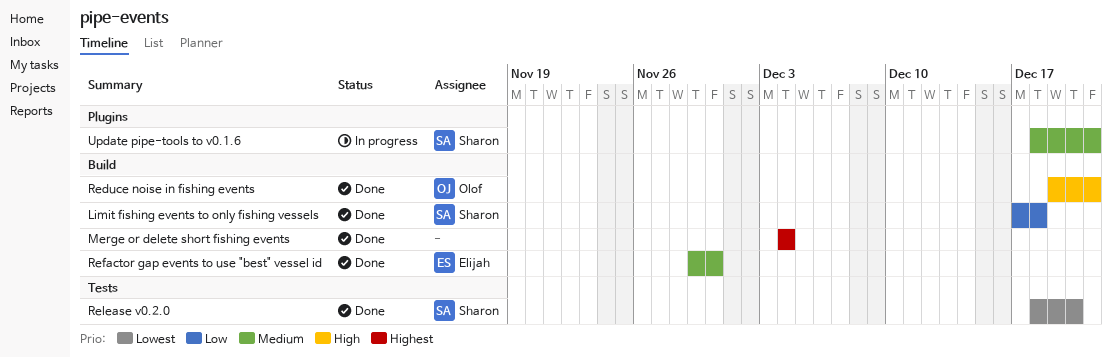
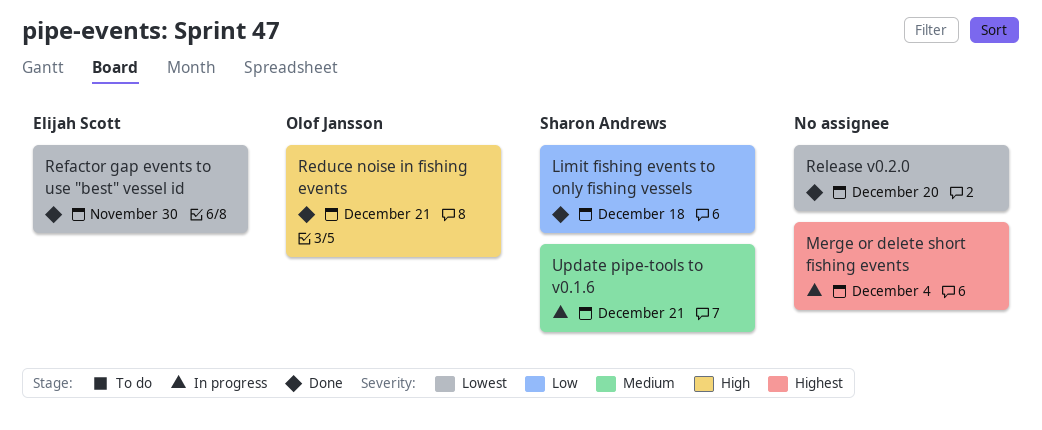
Merge or delete short fishing events, status: Done -> In progress
Refactor gap events to use "best" vessel id, priority: Medium -> Lowest
Release v0.2.0, owner: Sharon Andrews -> none

